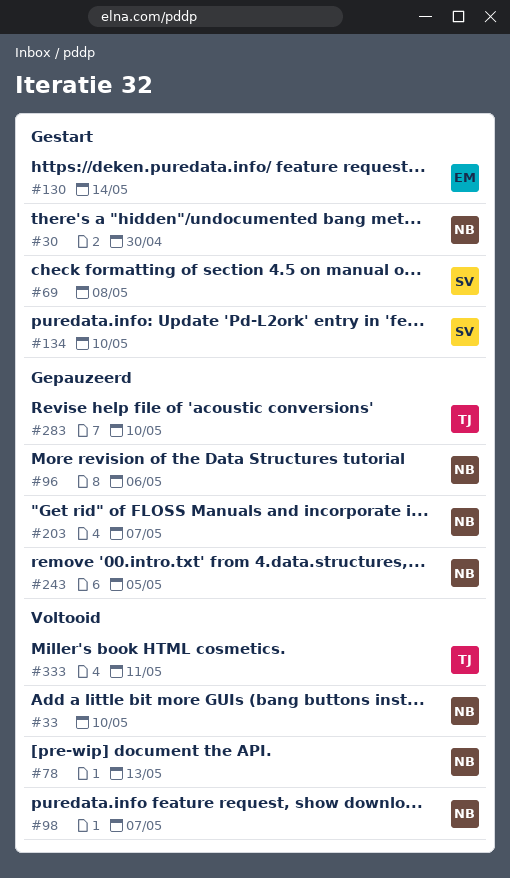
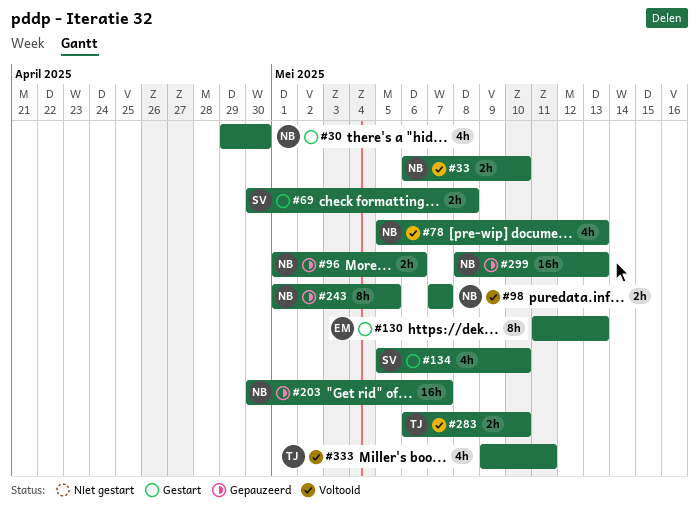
#130, due: May 14 -> May 13
#283, status: Gepauzeerd -> Voltooid
#299: none -> present

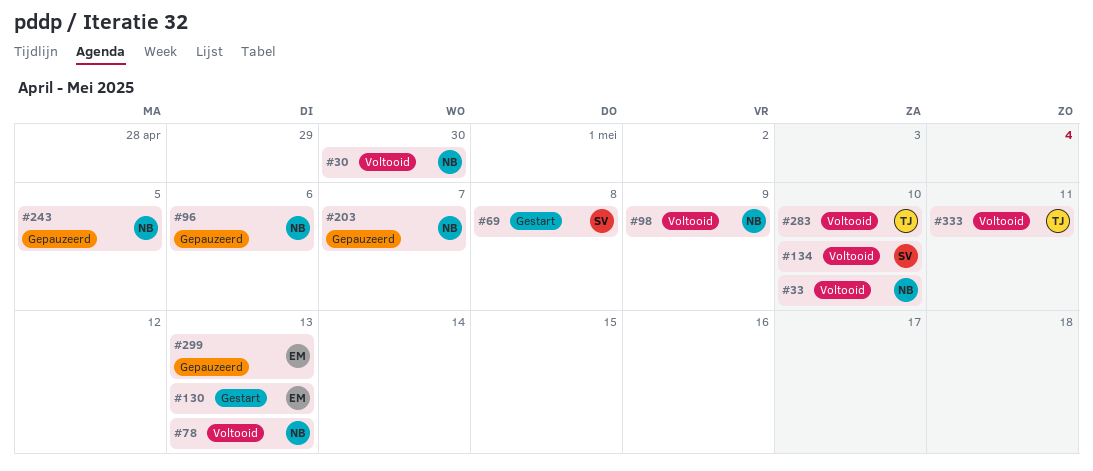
#30, status: Gestart -> Voltooid
#98, due: May 7 -> May 9
#134, status: Gestart -> Voltooid
#299, owner: NB -> EM

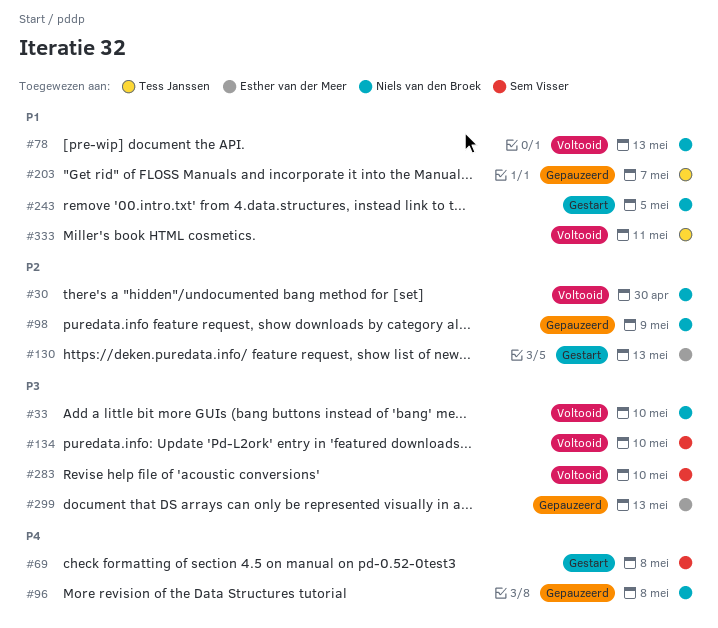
#96, due: May 6 -> May 8
#98, status: Voltooid -> Gepauzeerd
#203, owner: Niels van den Broek -> Tess Janssen
#243, status: Gepauzeerd -> Gestart
#283, owner: Tess Janssen -> Sem Visser

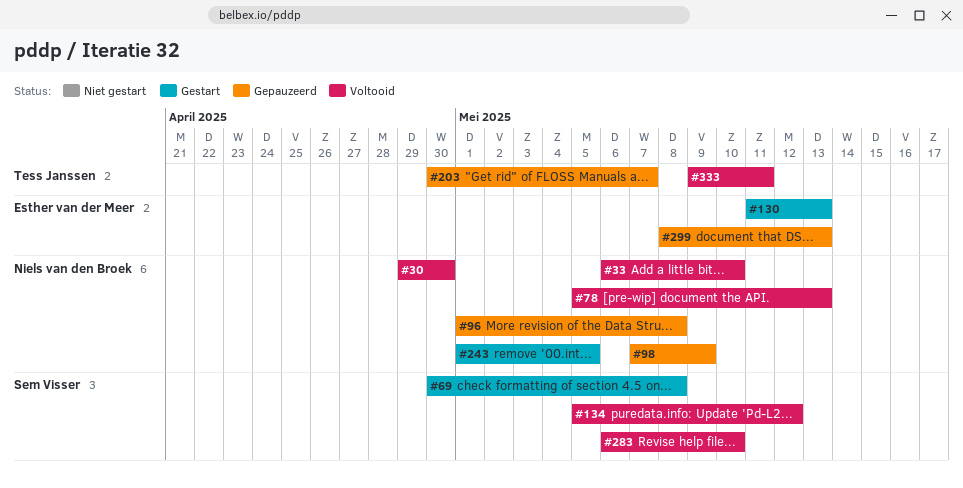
#134, due: May 10 -> May 12

